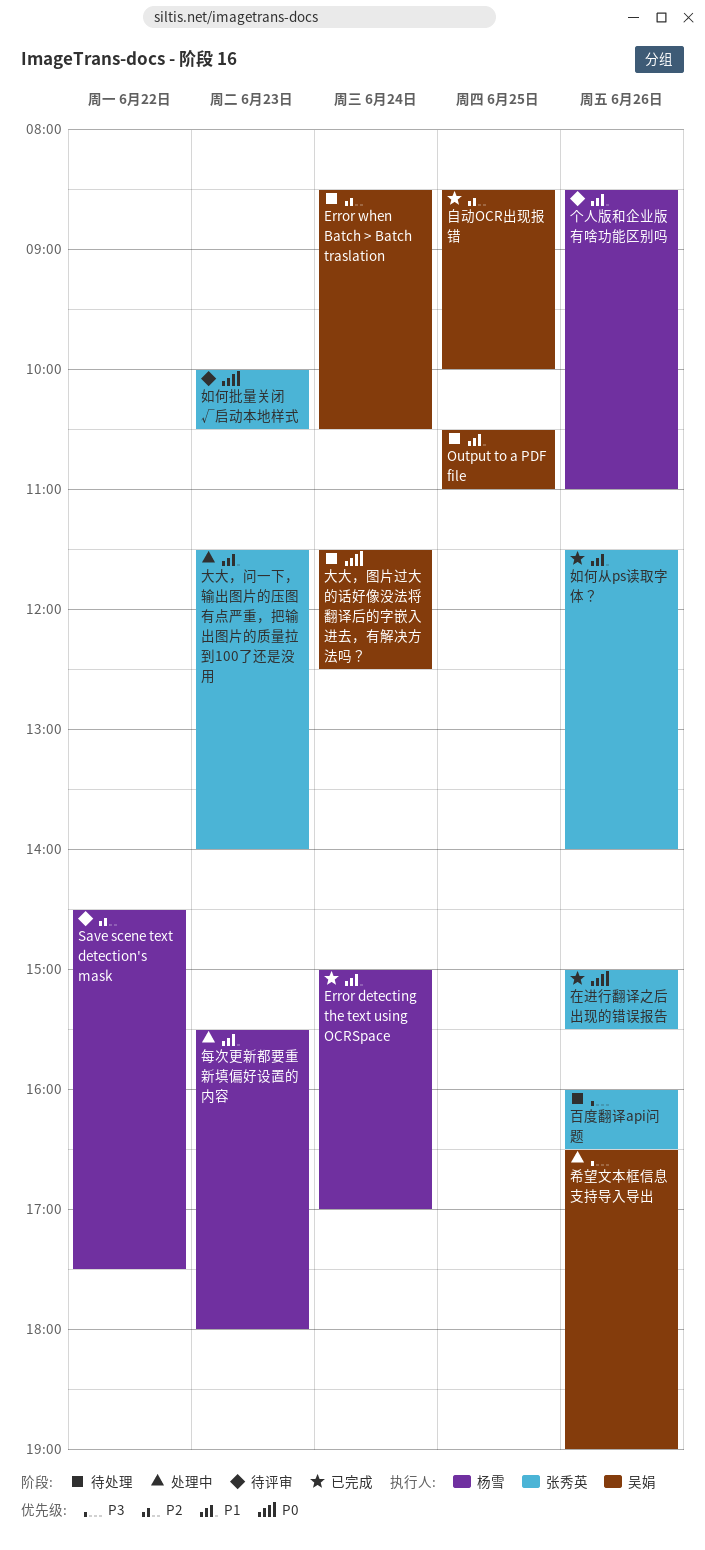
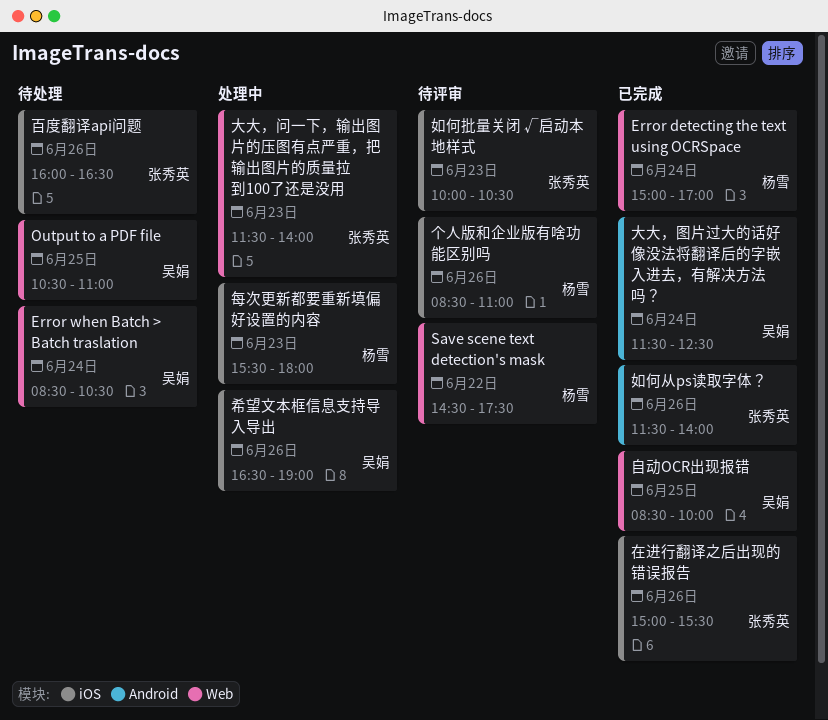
大大，图片过大的话好像没法将翻译后的字嵌入进去，有解决方法吗？, status: 待处理 -> 已完成

